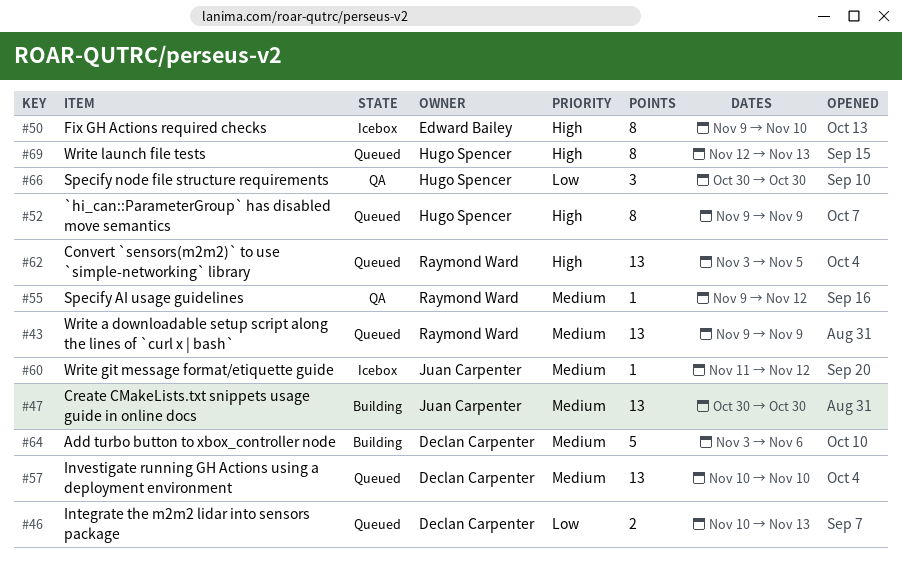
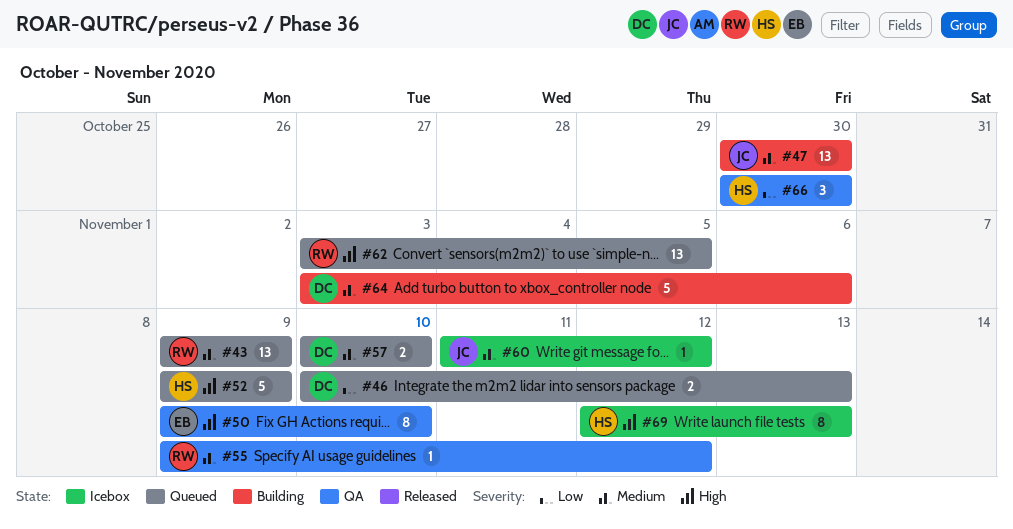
#50, status: Icebox -> QA
#52, estimate: 8 -> 5
#57, estimate: 13 -> 2
#69, status: Queued -> Icebox

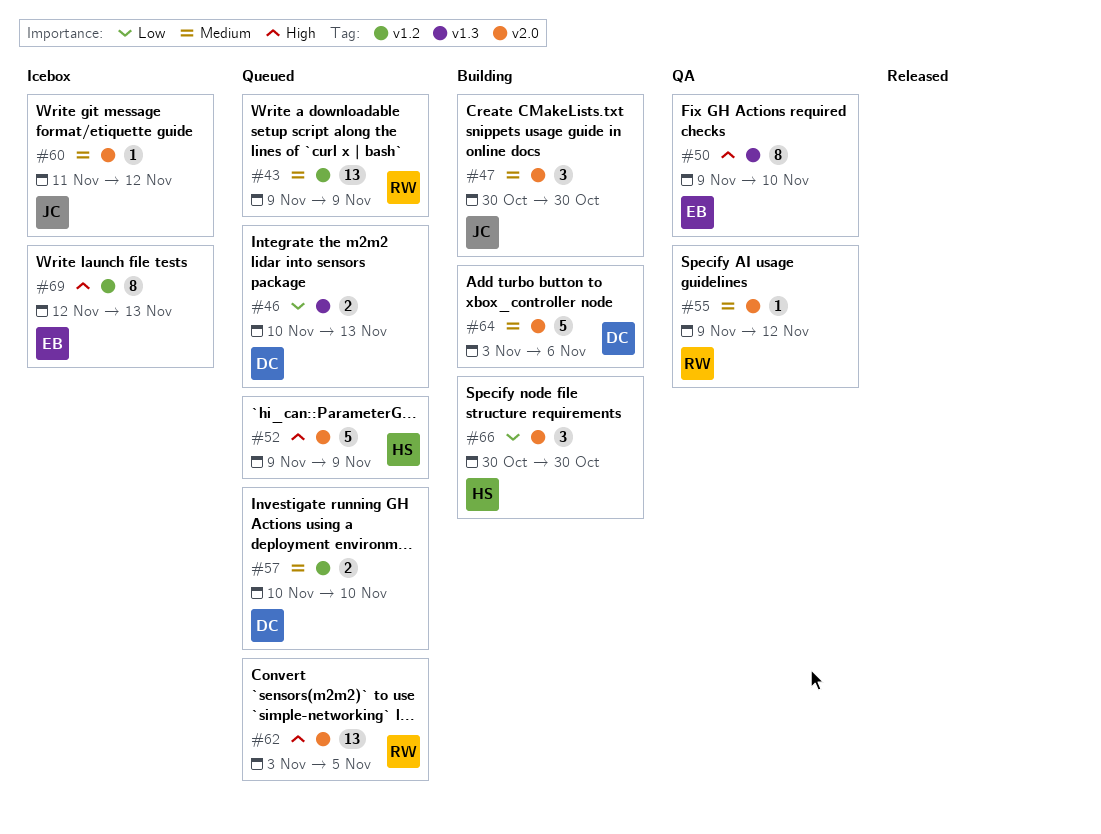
#47, estimate: 13 -> 3
#66, status: QA -> Building
#69, owner: HS -> EB

